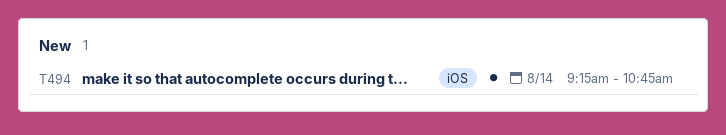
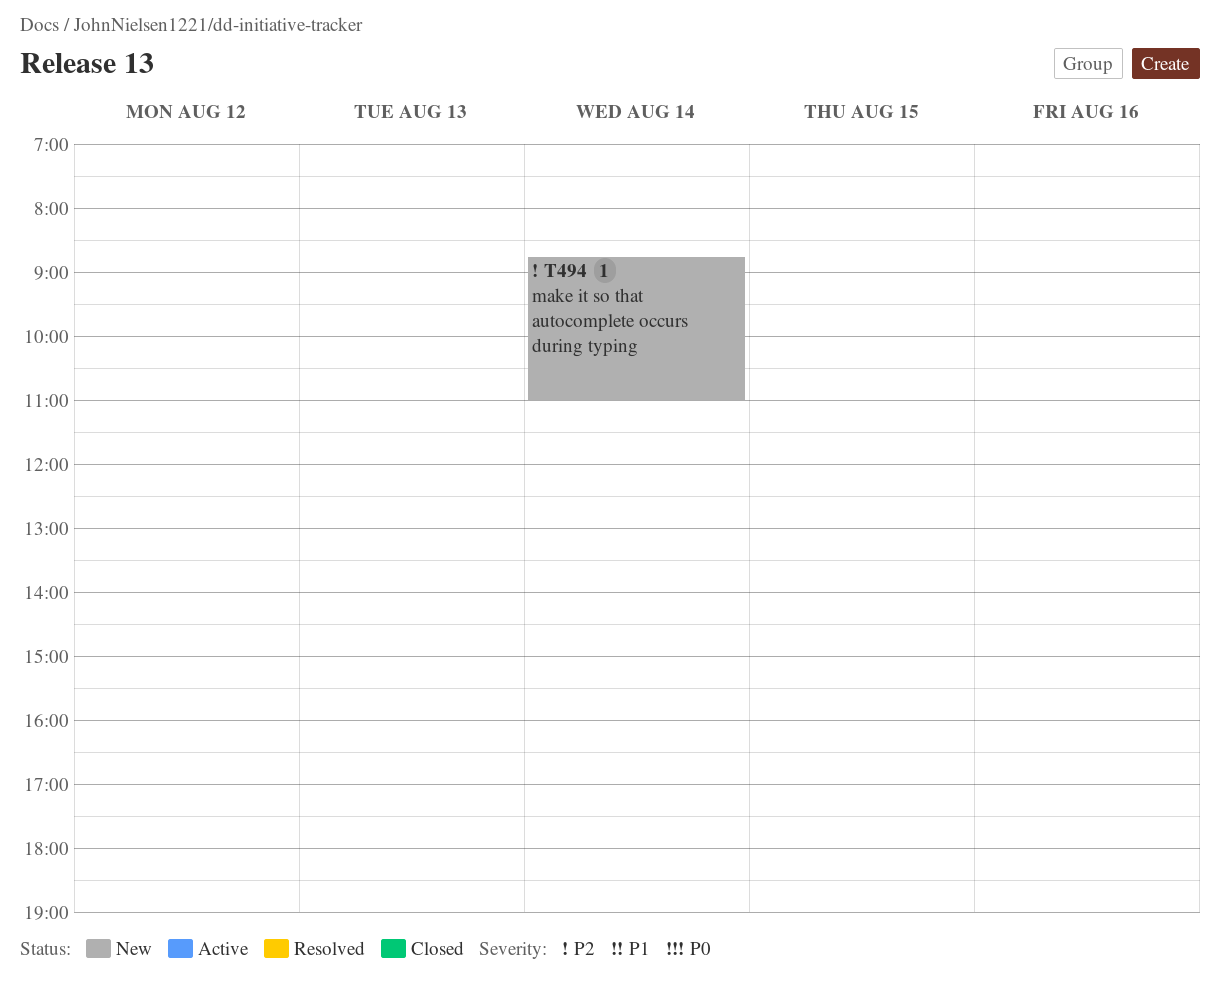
T494, begins: 09:15 -> 08:45
T494, ends: 10:45 -> 11:00

